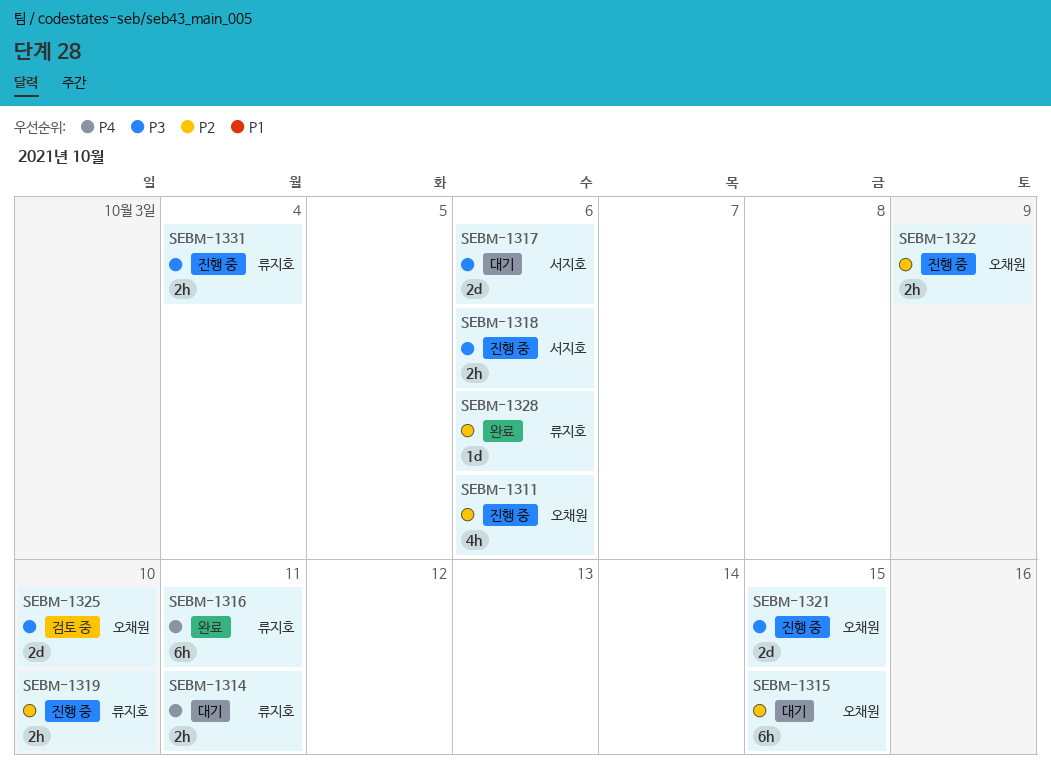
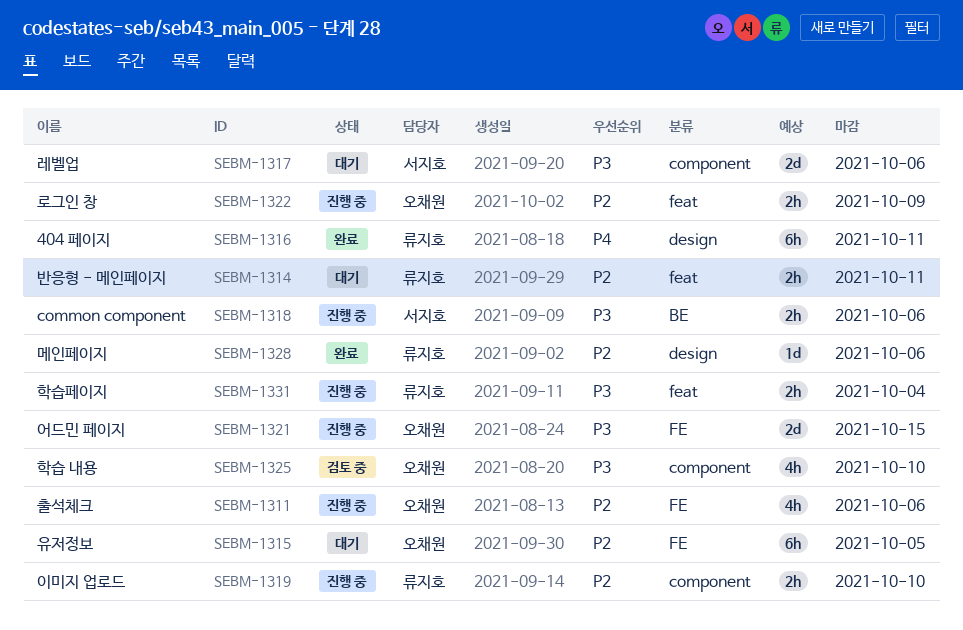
SEBM-1314, priority: P4 -> P2
SEBM-1315, due: Oct 15 -> Oct 5
SEBM-1325, estimate: 2d -> 4h

